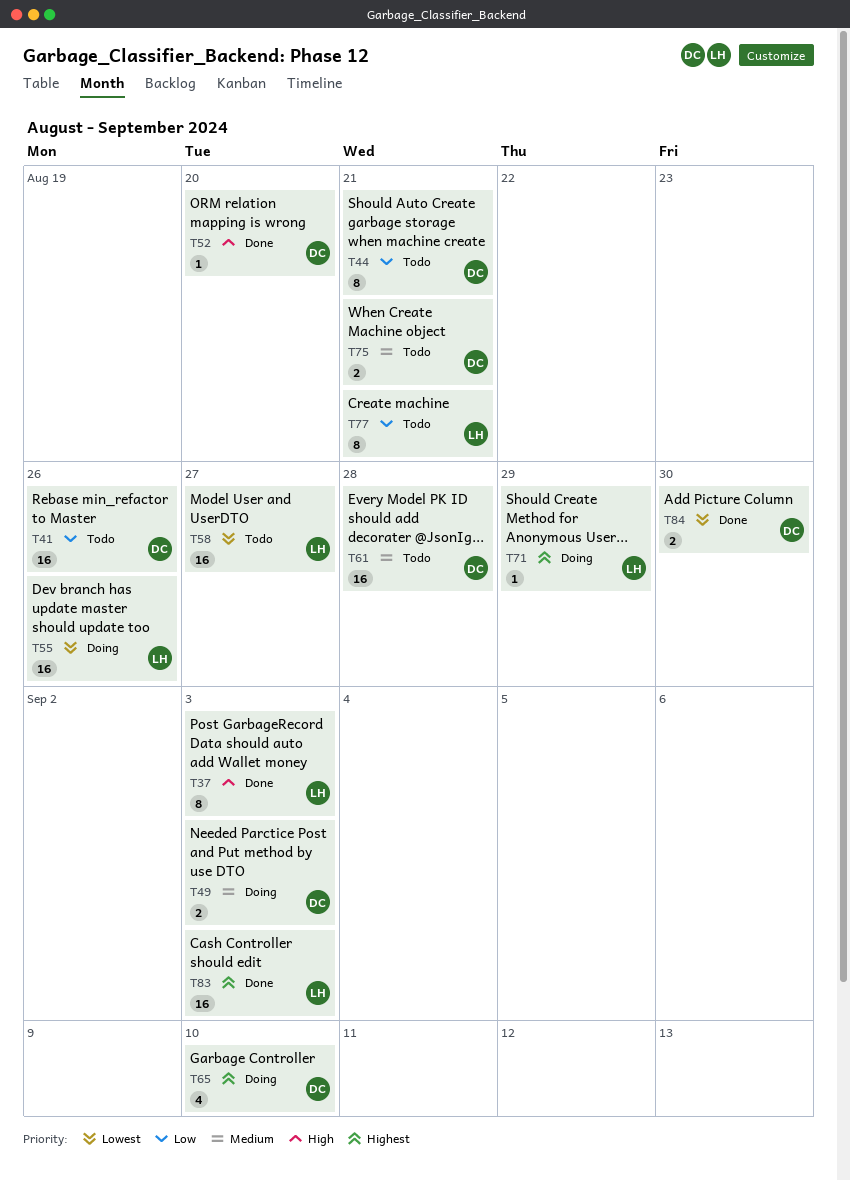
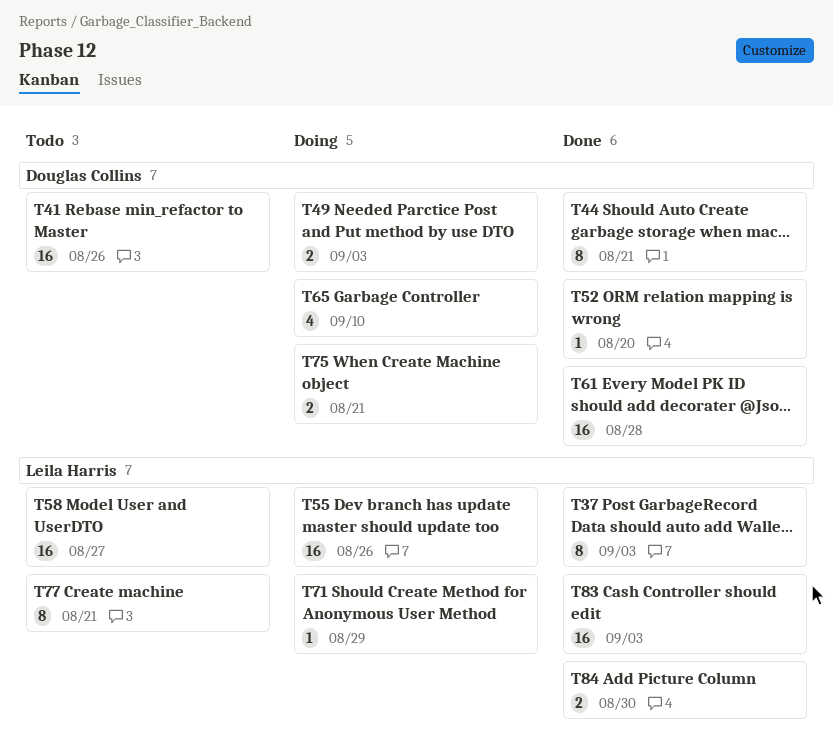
T44, status: Todo -> Done
T61, status: Todo -> Done
T75, status: Todo -> Doing
T84, owner: Douglas Collins -> Leila Harris

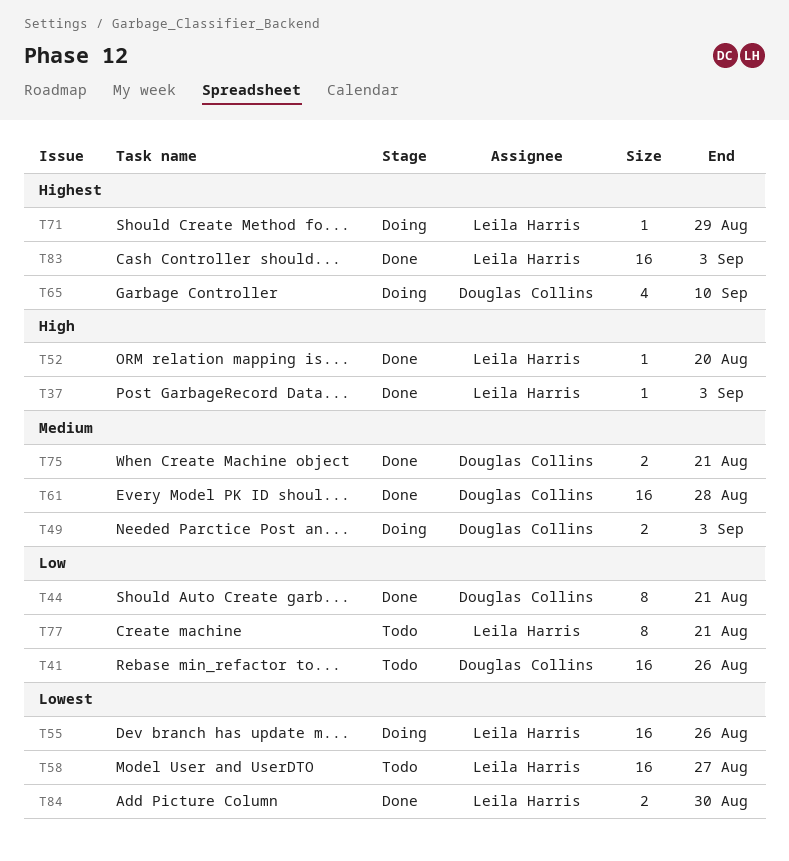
T37, estimate: 8 -> 1
T52, owner: Douglas Collins -> Leila Harris
T75, status: Doing -> Done

